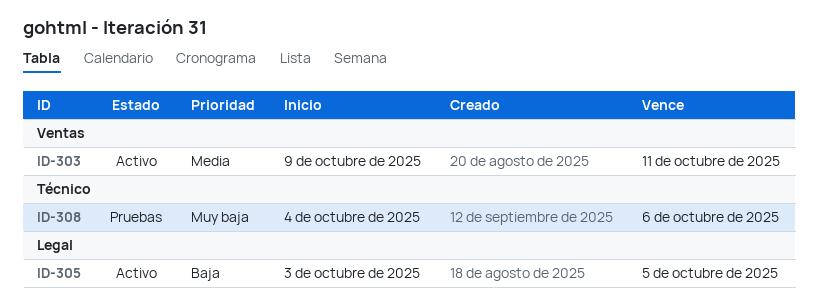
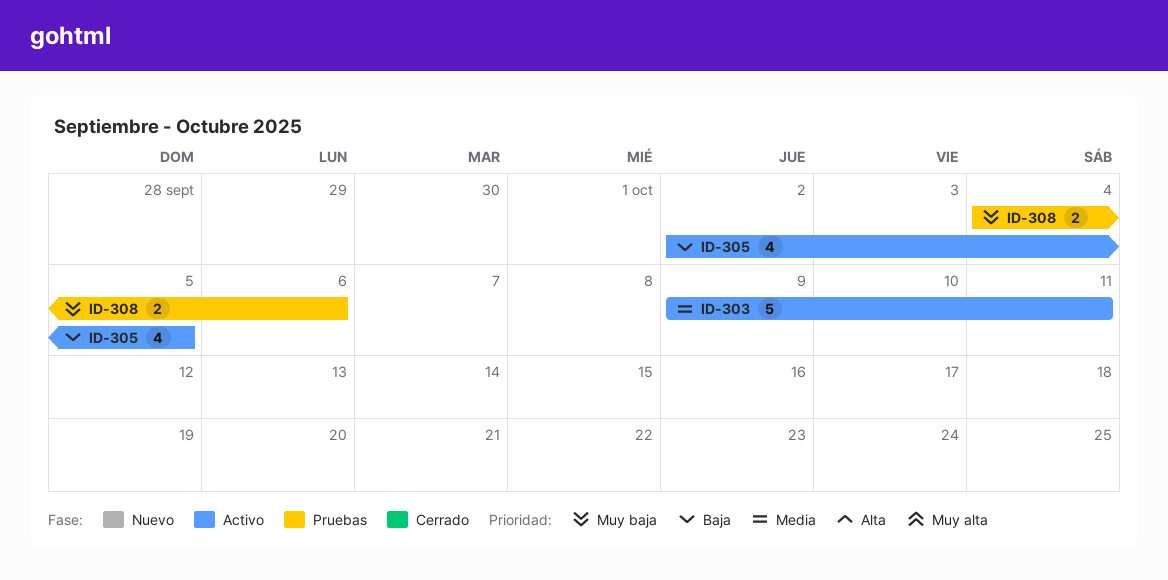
ID-305, start: Oct 3 -> Oct 2

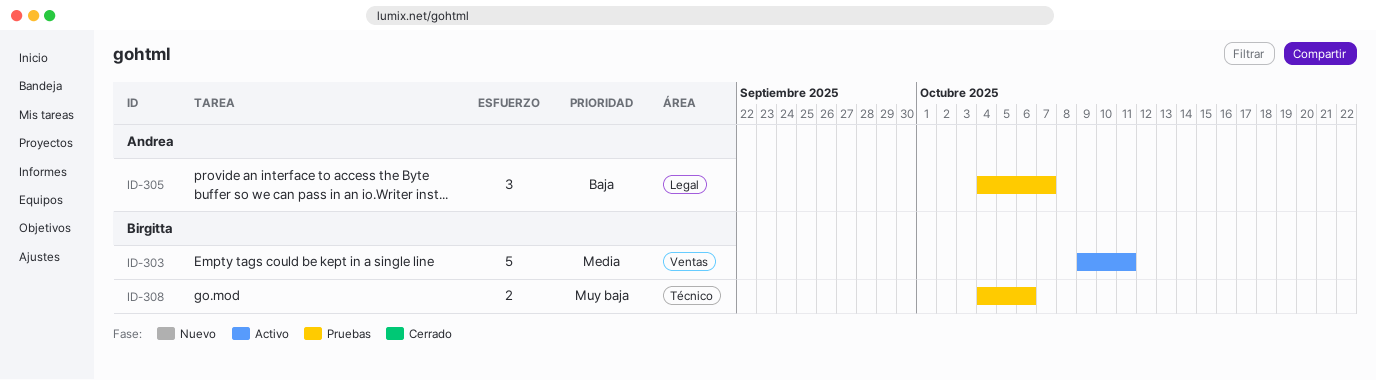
ID-305, status: Activo -> Pruebas
ID-305, estimate: 4 -> 3
ID-305, start: Oct 2 -> Oct 4
ID-305, due: Oct 5 -> Oct 7

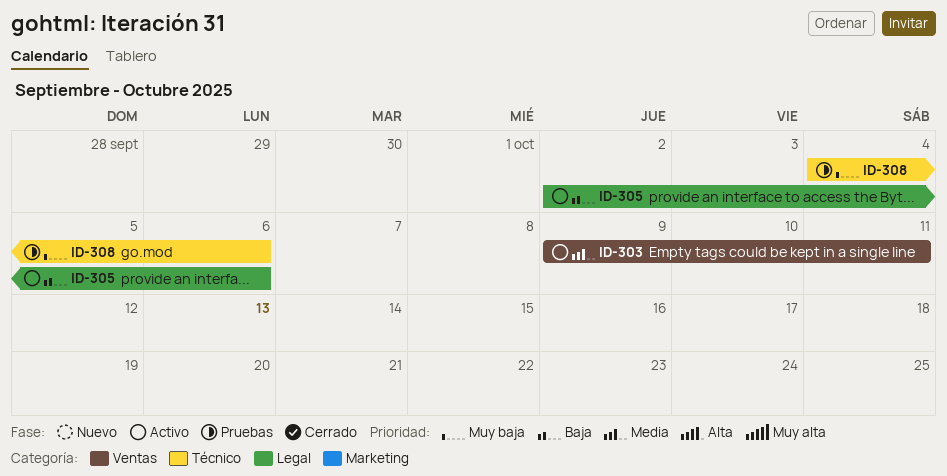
ID-305, status: Pruebas -> Activo
ID-305, start: Oct 4 -> Oct 2
ID-305, due: Oct 7 -> Oct 6

